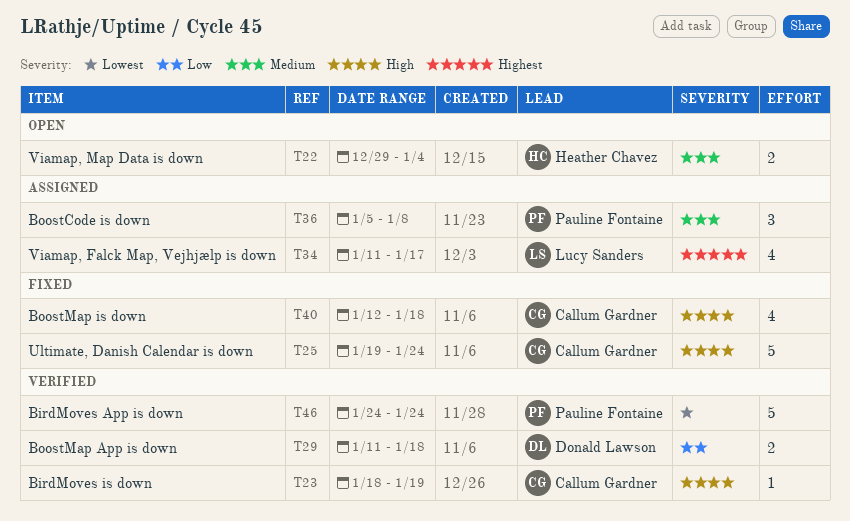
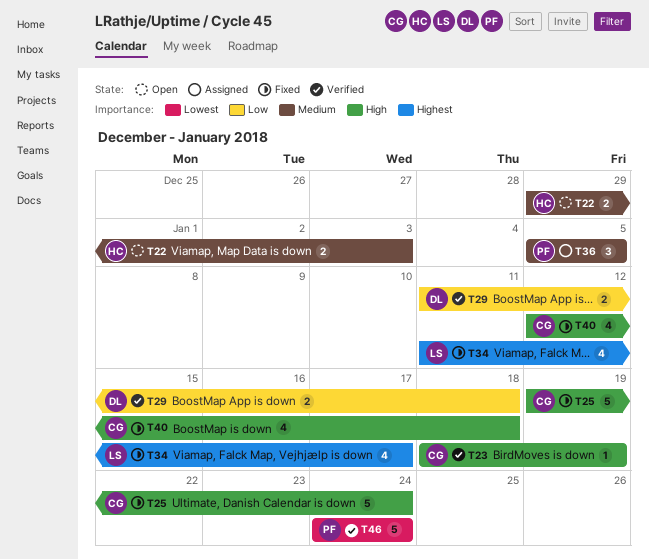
T22, due: Jan 4 -> Jan 3
T34, status: Assigned -> Fixed
T36, due: Jan 8 -> Jan 5

